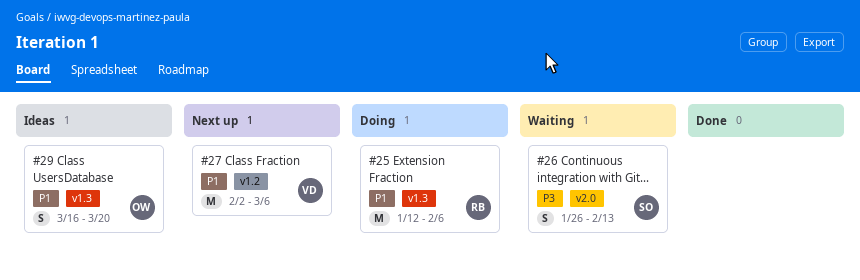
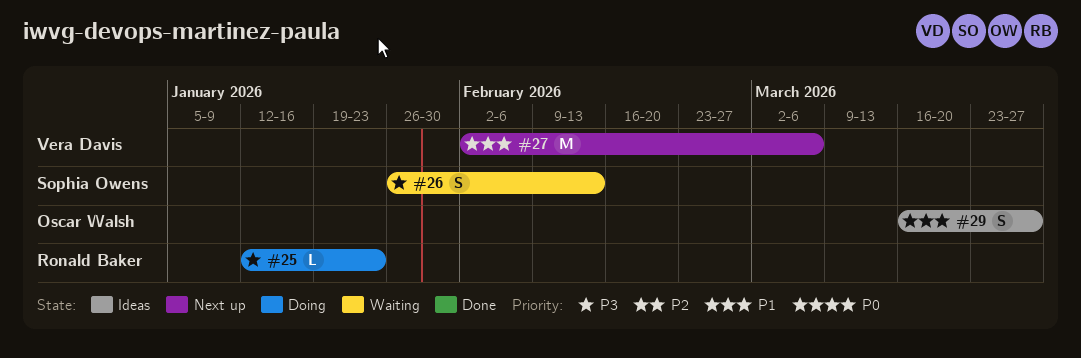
#25, priority: P1 -> P3
#25, estimate: M -> L
#25, due: Feb 6 -> Jan 23
#29, due: Mar 20 -> Mar 27

